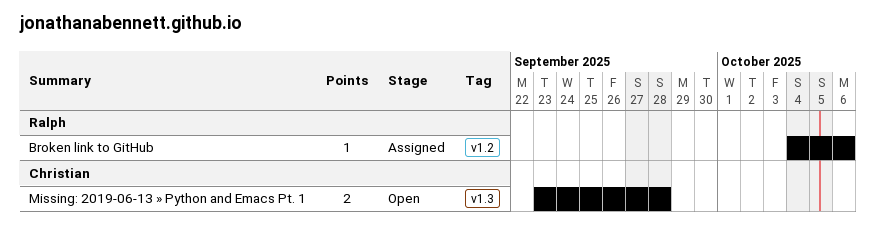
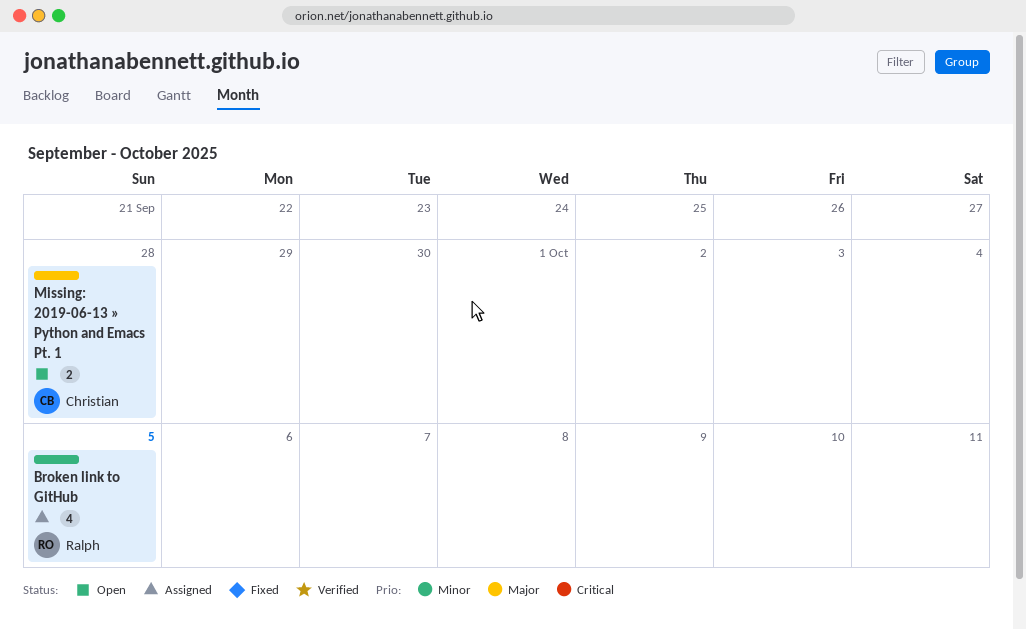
Broken link to GitHub, estimate: 1 -> 4
Broken link to GitHub, due: Oct 6 -> Oct 5

